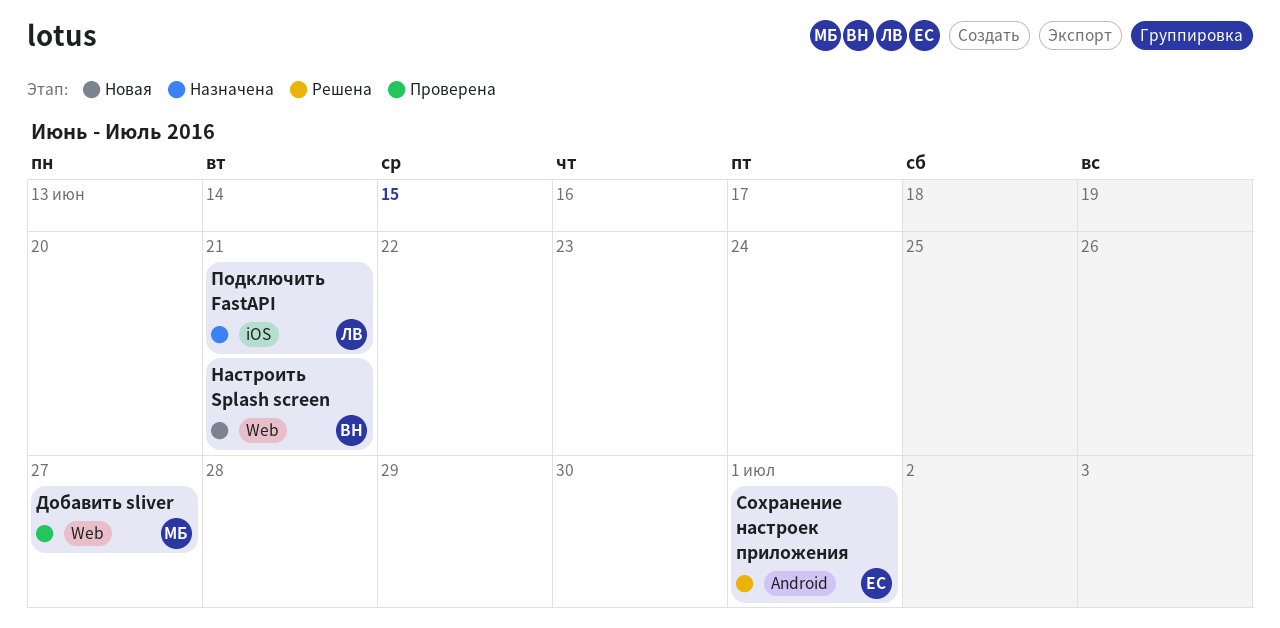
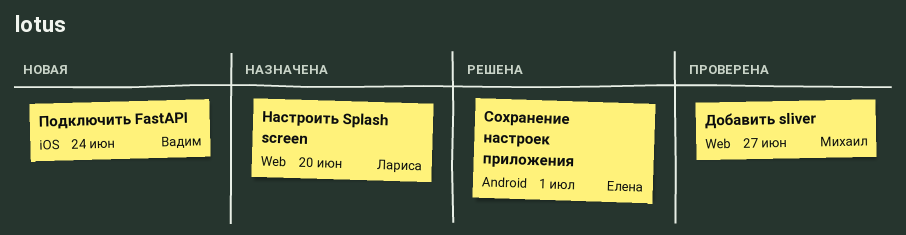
Настроить Splash screen, status: Новая -> Назначена
Настроить Splash screen, owner: Вадим -> Лариса
Настроить Splash screen, due: Jun 21 -> Jun 20
Подключить FastAPI, status: Назначена -> Новая
Подключить FastAPI, owner: Лариса -> Вадим
Подключить FastAPI, due: Jun 21 -> Jun 24

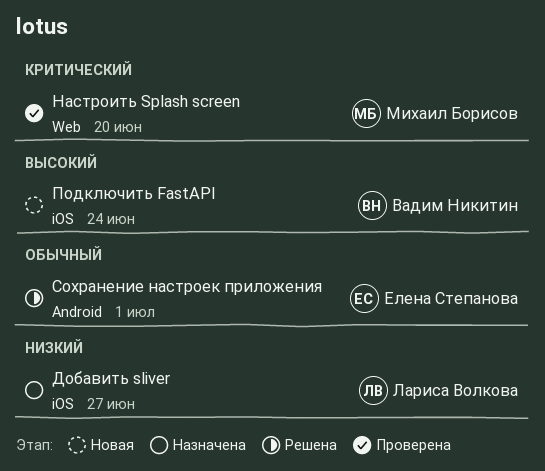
Добавить sliver, status: Проверена -> Назначена
Добавить sliver, owner: Михаил Борисов -> Лариса Волкова
Добавить sliver, label: Web -> iOS
Настроить Splash screen, status: Назначена -> Проверена
Настроить Splash screen, owner: Лариса Волкова -> Михаил Борисов

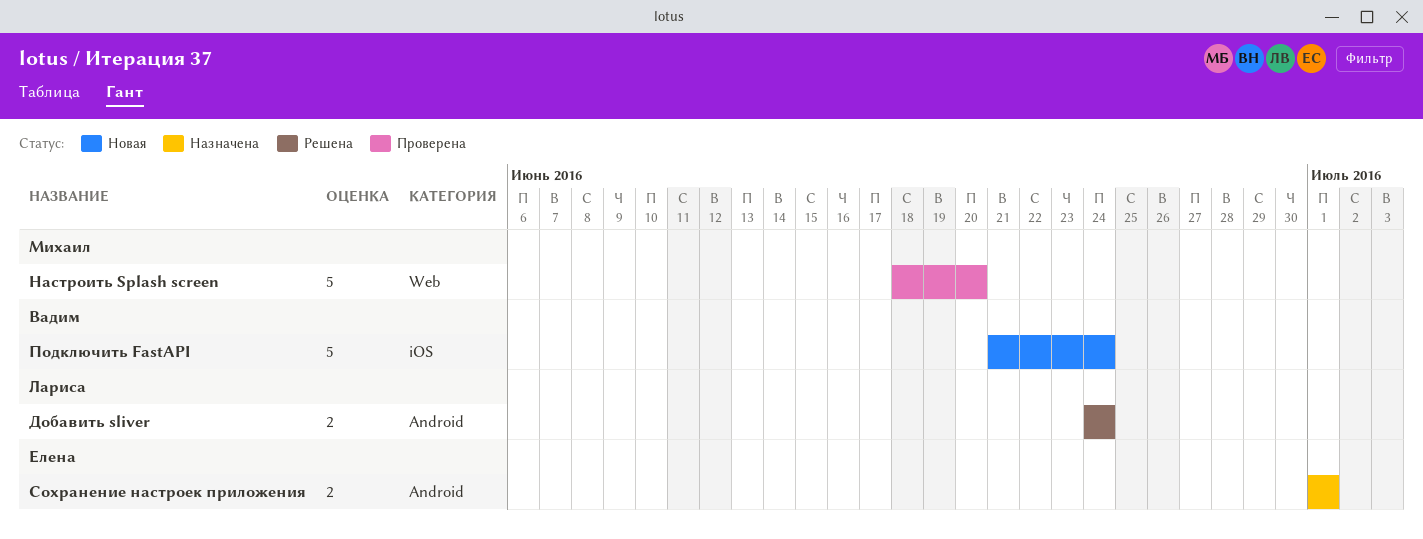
Добавить sliver, status: Назначена -> Решена
Добавить sliver, label: iOS -> Android
Добавить sliver, due: Jun 27 -> Jun 24
Сохранение настроек приложения, status: Решена -> Назначена

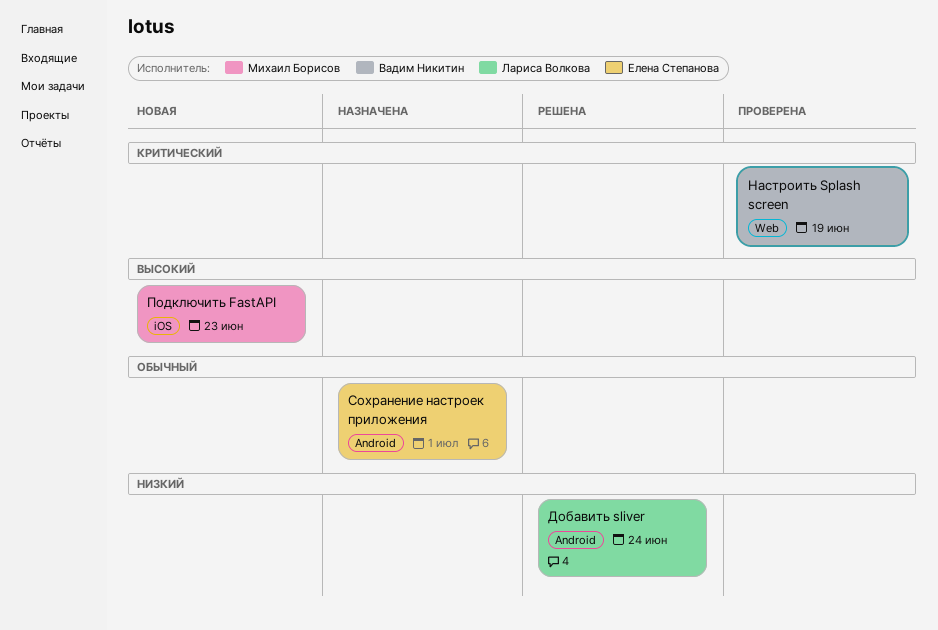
Настроить Splash screen, owner: Михаил Борисов -> Вадим Никитин
Настроить Splash screen, due: Jun 20 -> Jun 19
Подключить FastAPI, owner: Вадим Никитин -> Михаил Борисов
Подключить FastAPI, due: Jun 24 -> Jun 23

